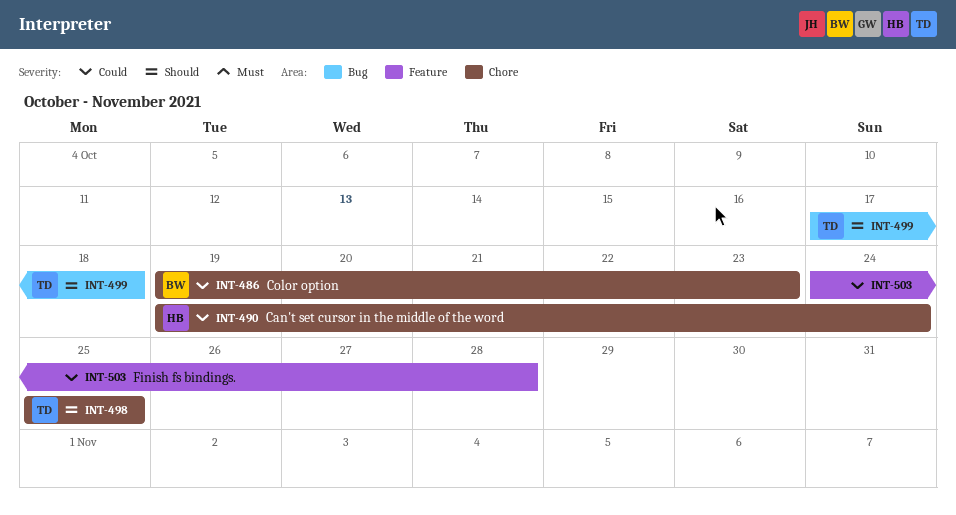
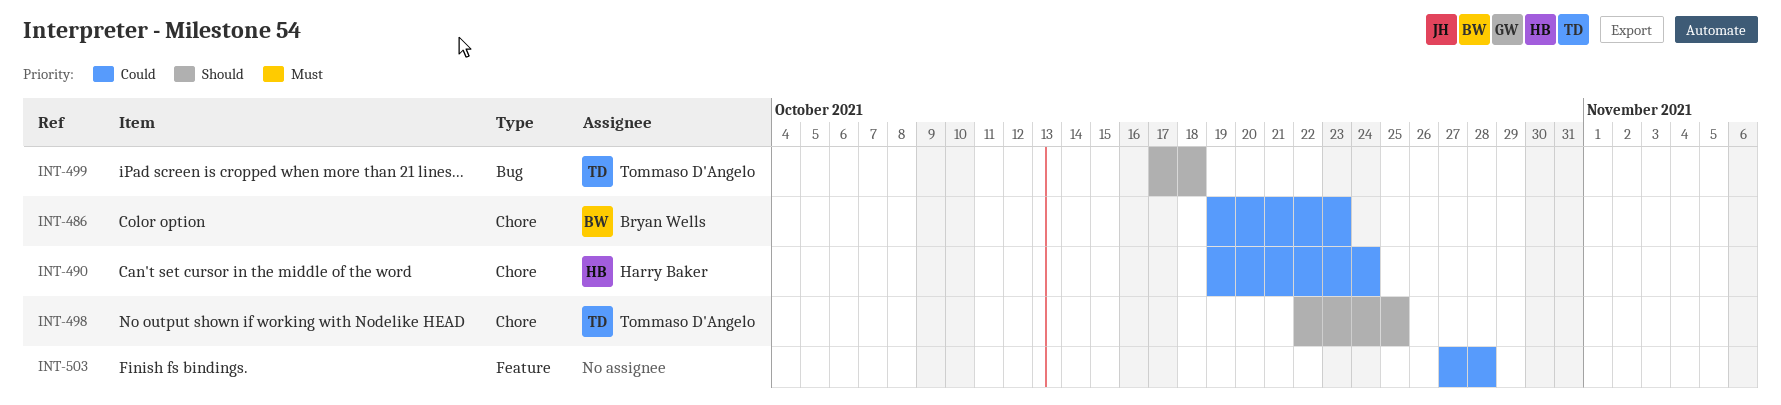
INT-498, start: Oct 25 -> Oct 22
INT-503, start: Oct 24 -> Oct 27

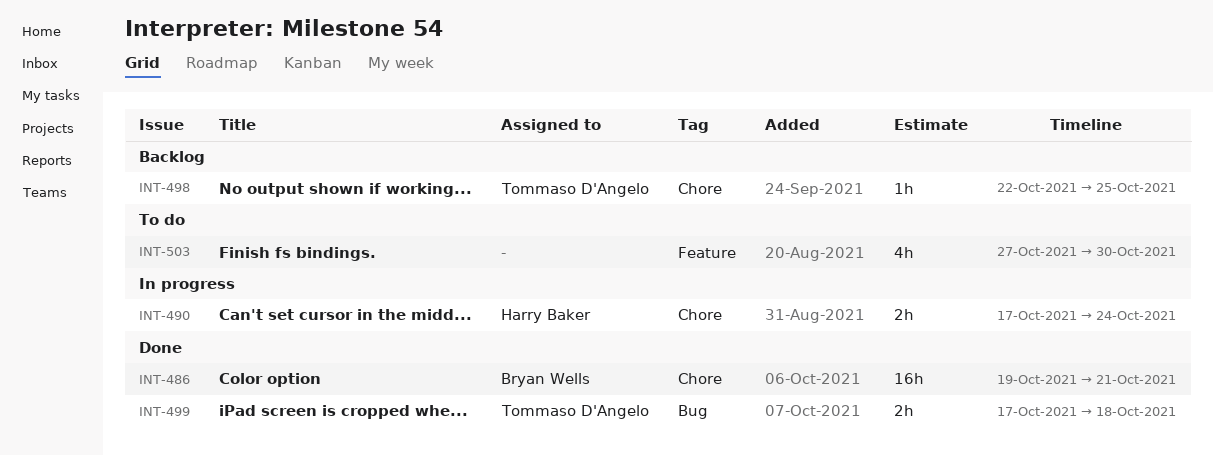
INT-486, due: Oct 23 -> Oct 21
INT-490, start: Oct 19 -> Oct 17
INT-503, due: Oct 28 -> Oct 30

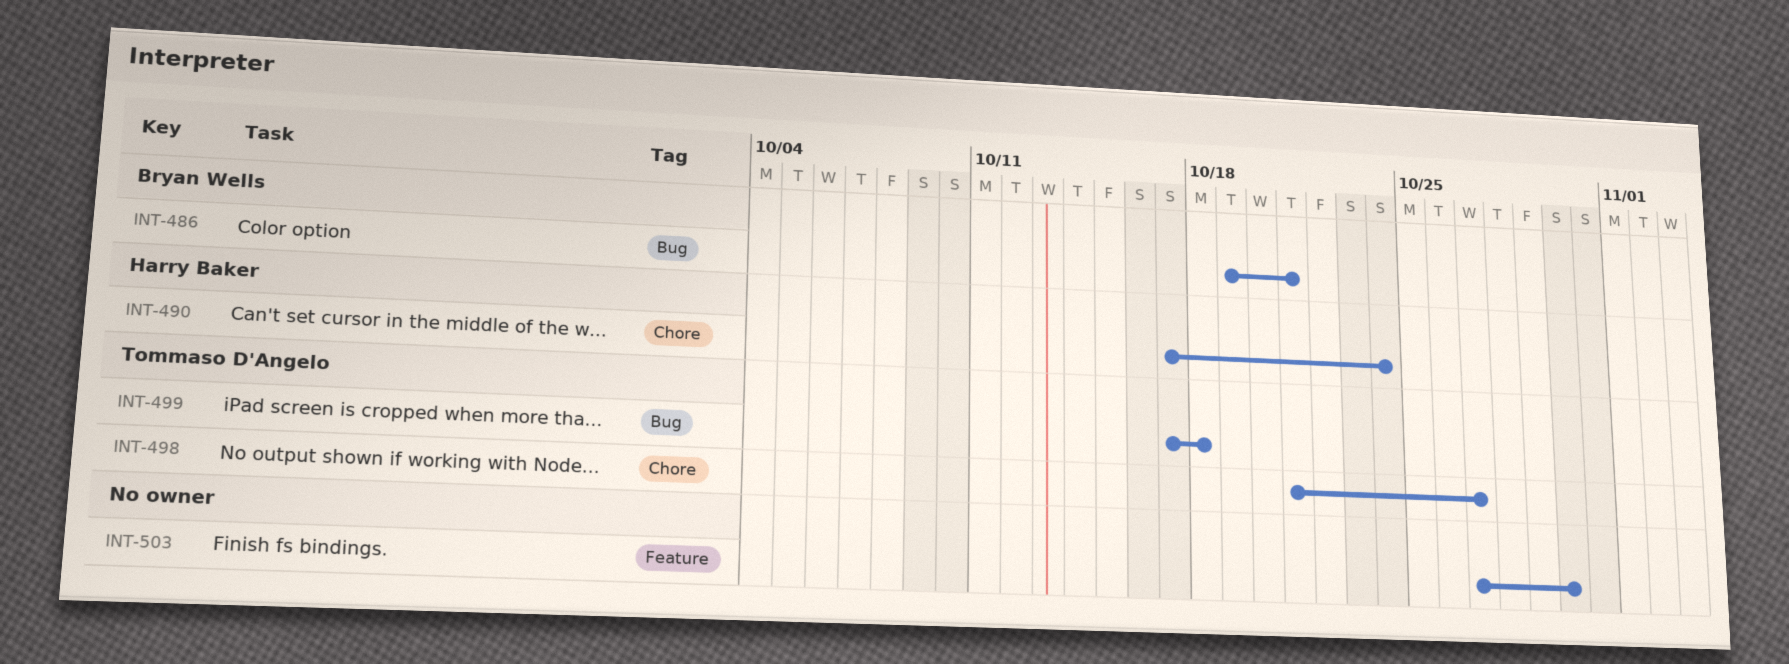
INT-486, label: Chore -> Bug
INT-498, start: Oct 22 -> Oct 21
INT-498, due: Oct 25 -> Oct 27

